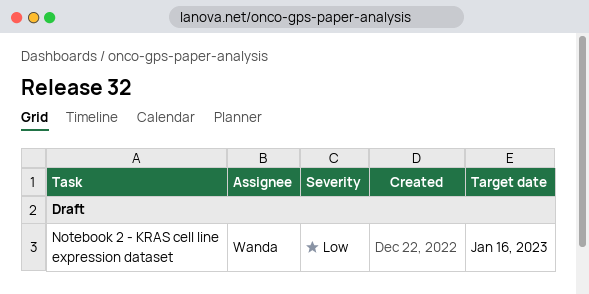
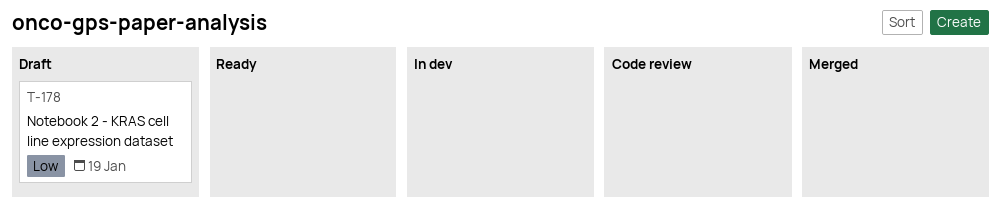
Notebook 2 - KRAS cell line expression dataset, due: Jan 16 -> Jan 19

